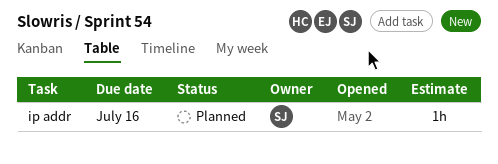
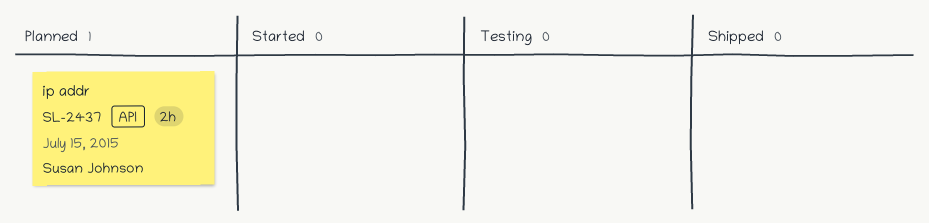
ip addr, estimate: 1h -> 2h
ip addr, due: Jul 16 -> Jul 15

